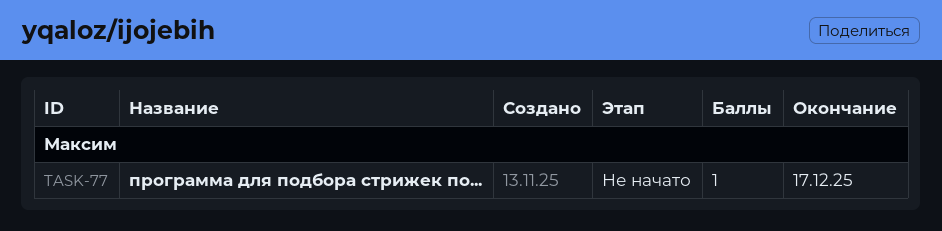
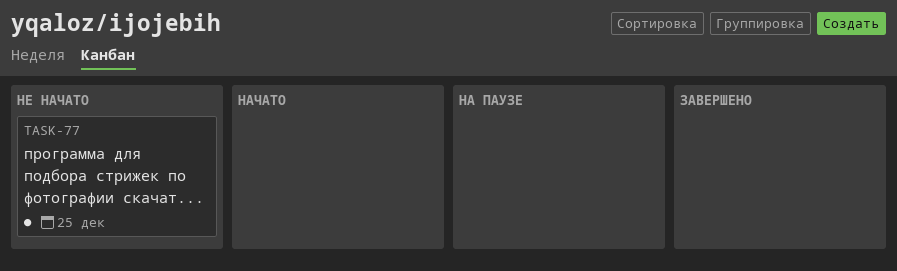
TASK-77, due: Dec 17 -> Dec 25

